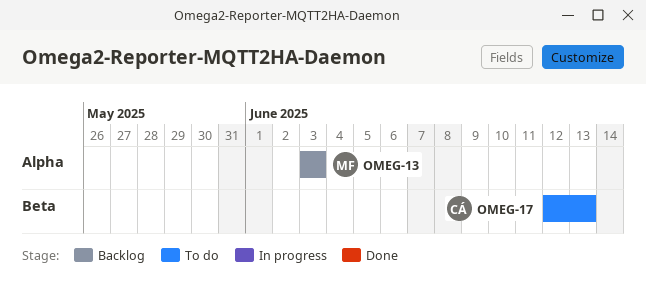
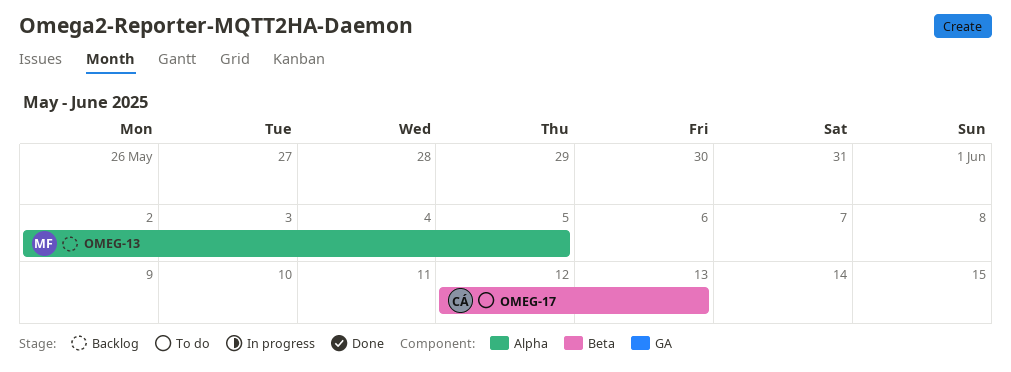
OMEG-13, start: Jun 3 -> Jun 2
OMEG-13, due: Jun 3 -> Jun 5

